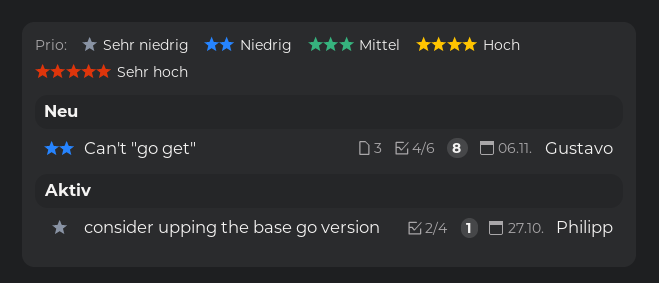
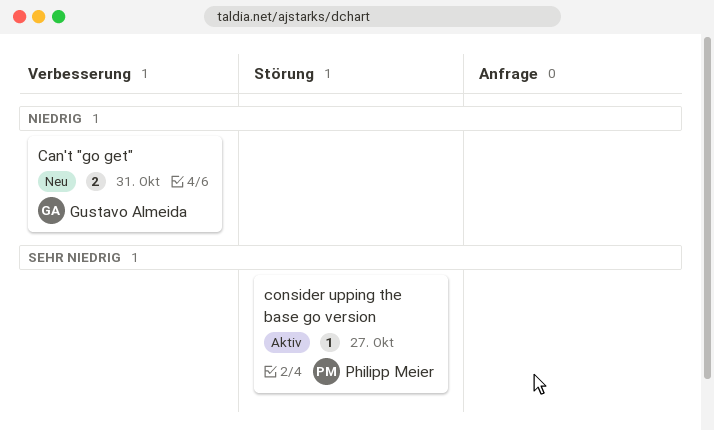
Can't "go get", estimate: 8 -> 2
Can't "go get", due: Nov 6 -> Oct 31

